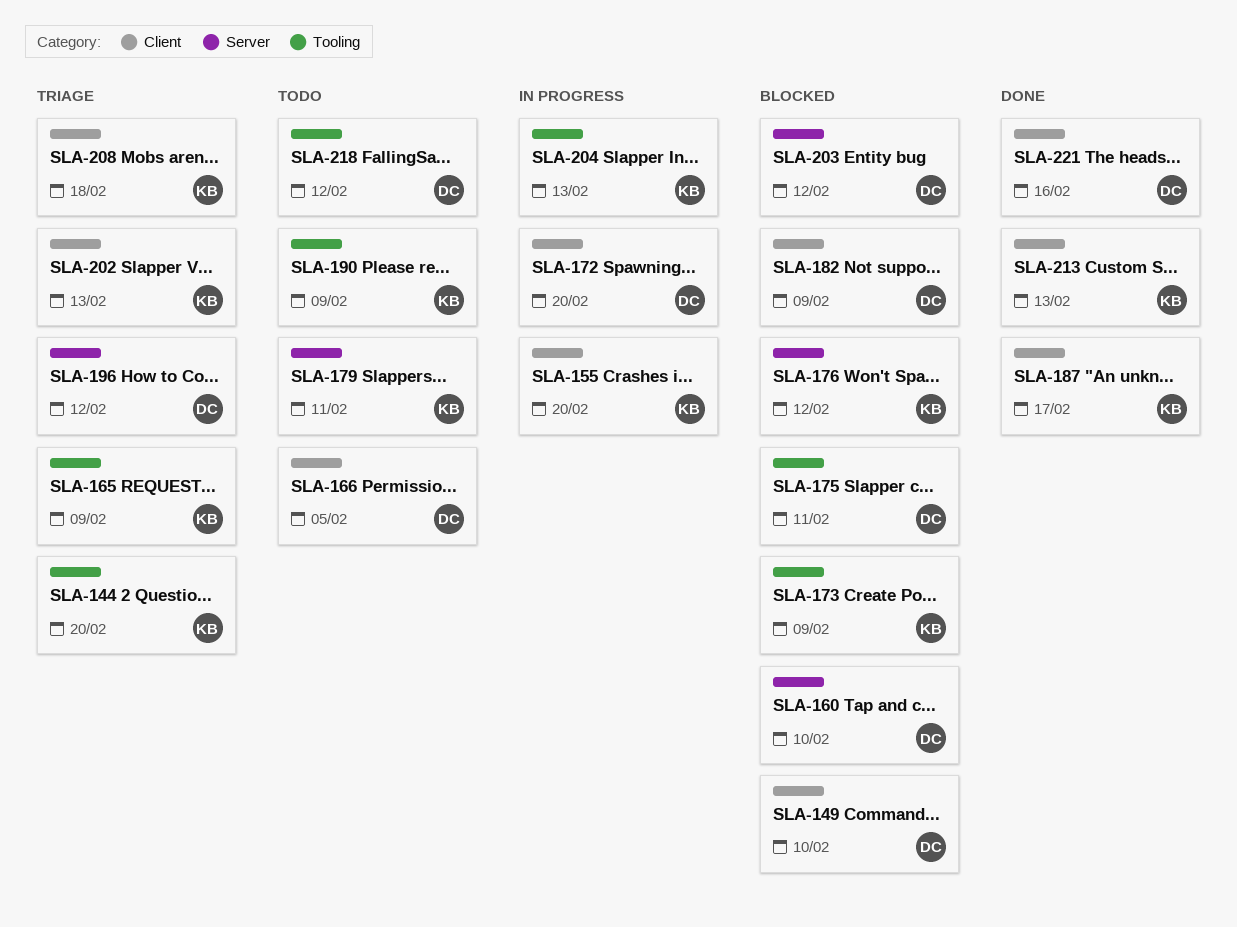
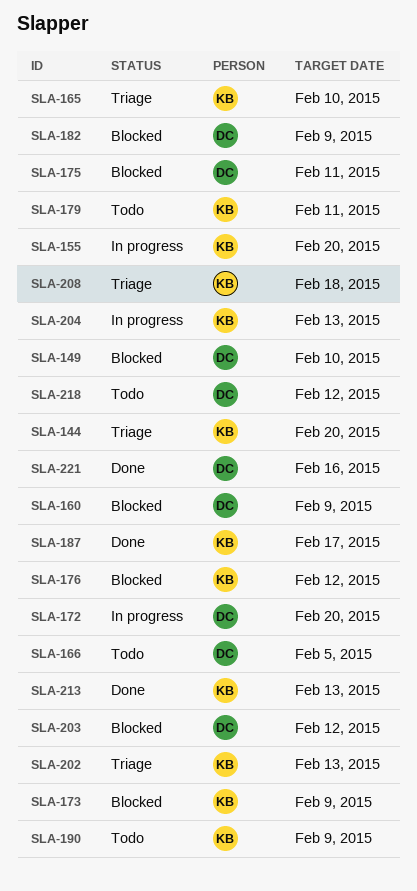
SLA-160, due: Feb 10 -> Feb 9
SLA-165, due: Feb 9 -> Feb 10
SLA-196: present -> none

